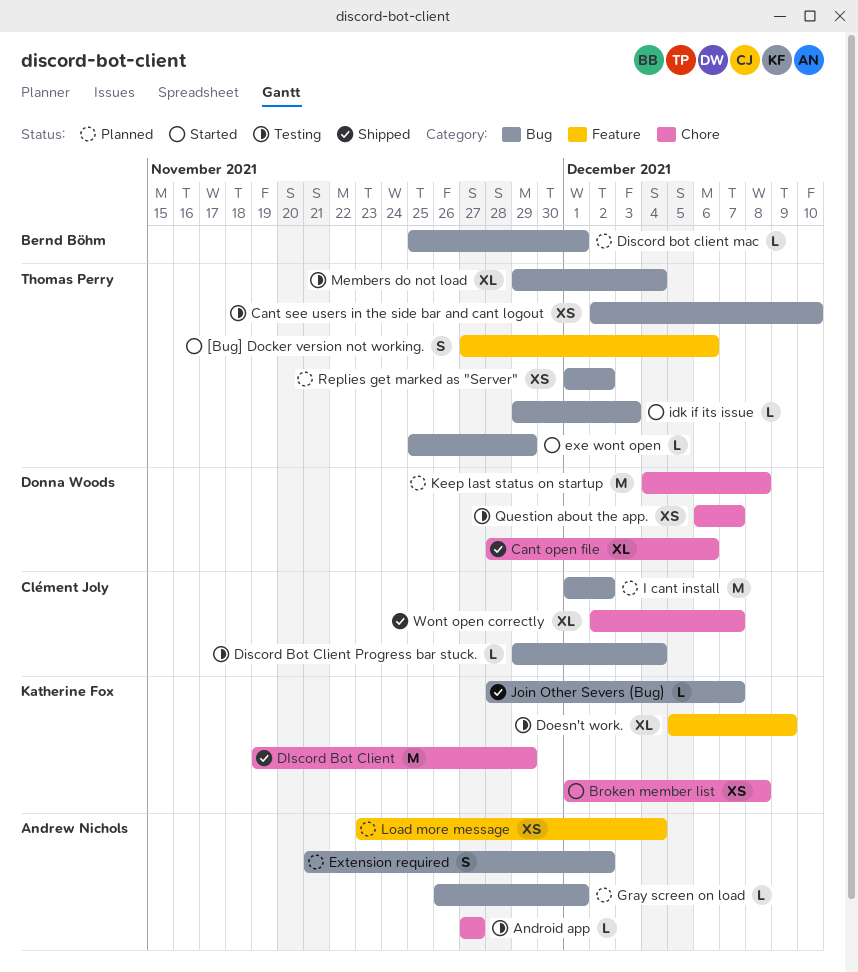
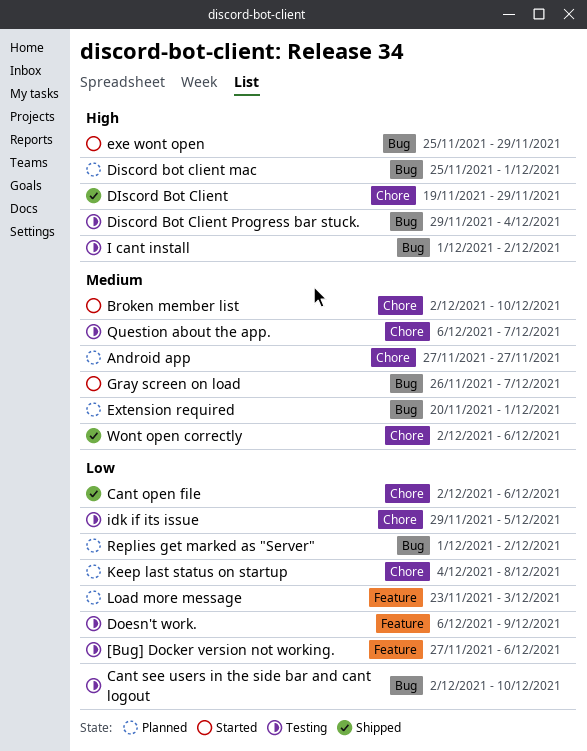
[Bug] Docker version not working., status: Started -> Testing
Android app, status: Testing -> Planned
Broken member list, start: Dec 1 -> Dec 2
Broken member list, due: Dec 8 -> Dec 10
Cant open file, start: Nov 28 -> Dec 2
Doesn't work., start: Dec 5 -> Dec 6
Extension required, start: Nov 21 -> Nov 20
Extension required, due: Dec 2 -> Dec 1
Gray screen on load, status: Planned -> Started
Gray screen on load, due: Dec 1 -> Dec 7
I cant install, status: Planned -> Testing
idk if its issue, status: Started -> Testing
idk if its issue, label: Bug -> Chore
idk if its issue, due: Dec 3 -> Dec 5
Join Other Severs (Bug): present -> none
Load more message, due: Dec 4 -> Dec 3
Members do not load: present -> none
Wont open correctly, due: Dec 7 -> Dec 6

